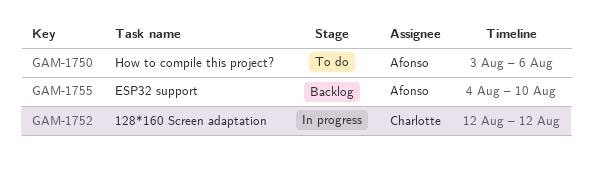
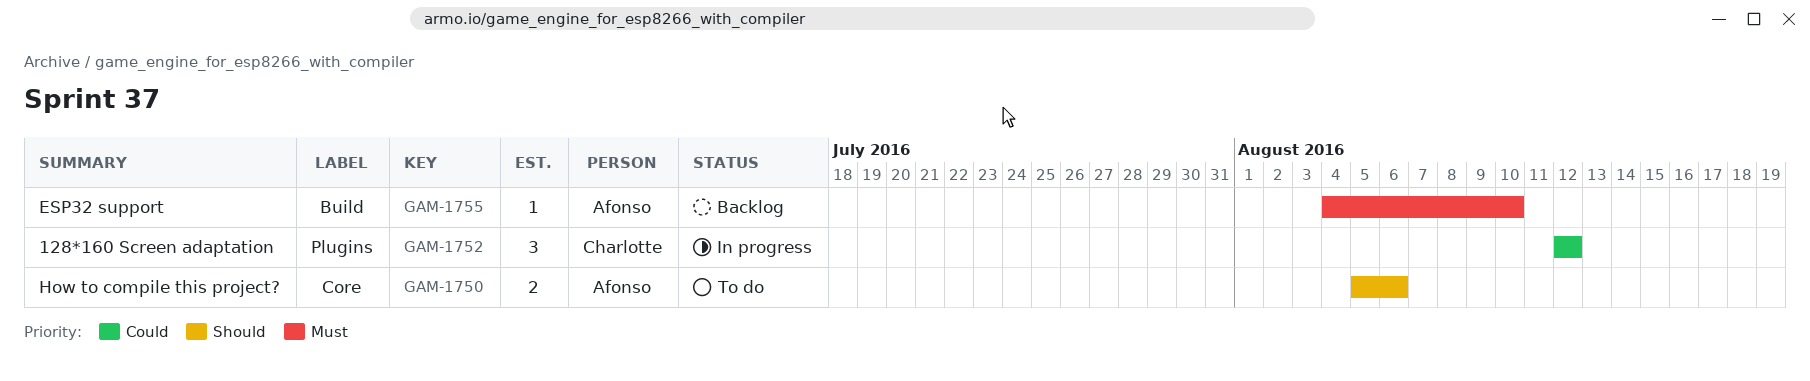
GAM-1750, start: Aug 3 -> Aug 5

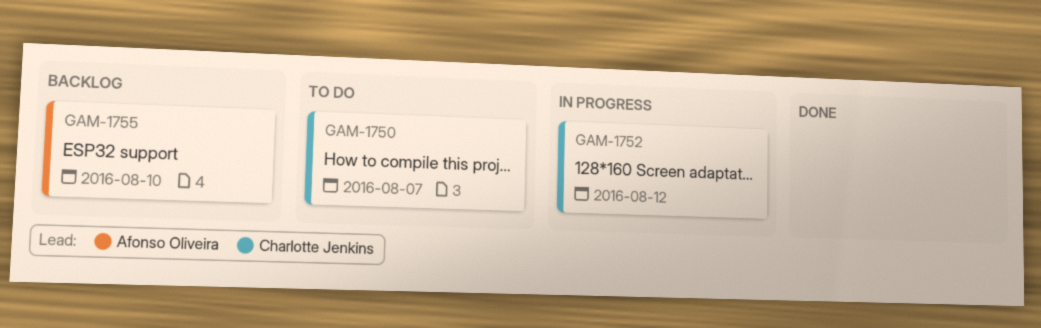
GAM-1750, owner: Afonso Oliveira -> Charlotte Jenkins
GAM-1750, due: Aug 6 -> Aug 7

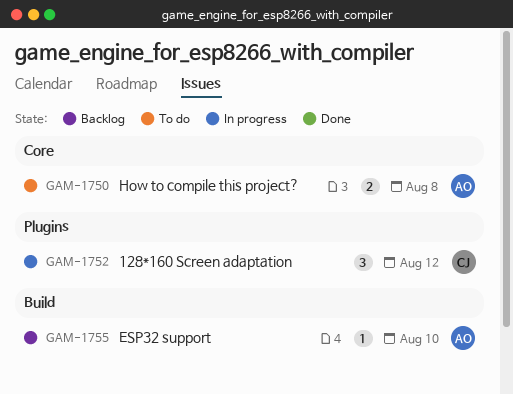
GAM-1750, owner: Charlotte Jenkins -> Afonso Oliveira
GAM-1750, due: Aug 7 -> Aug 8

